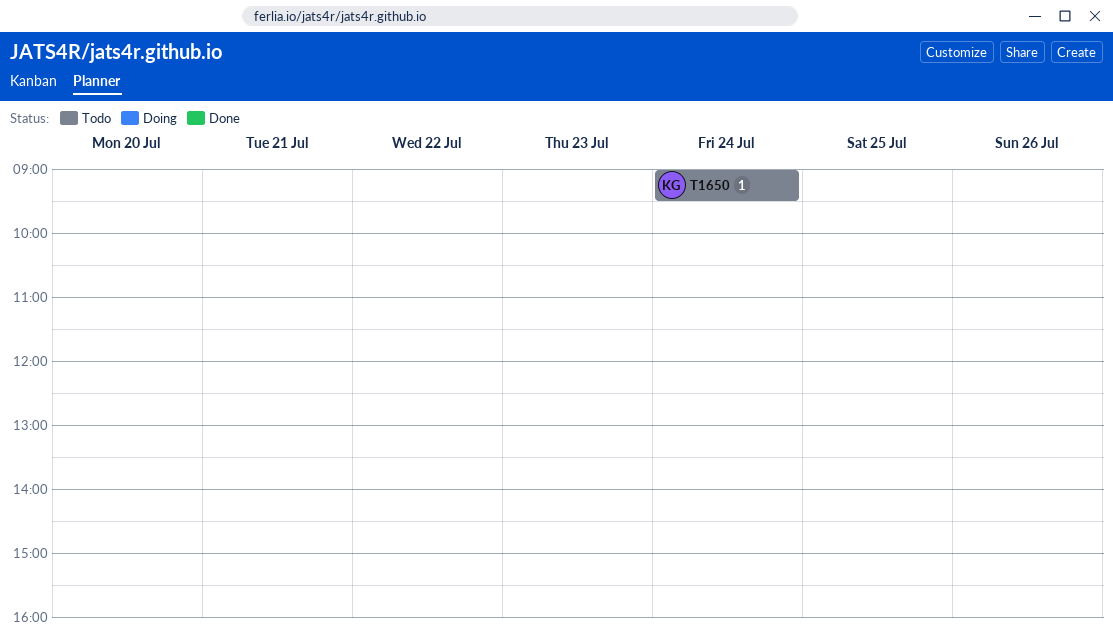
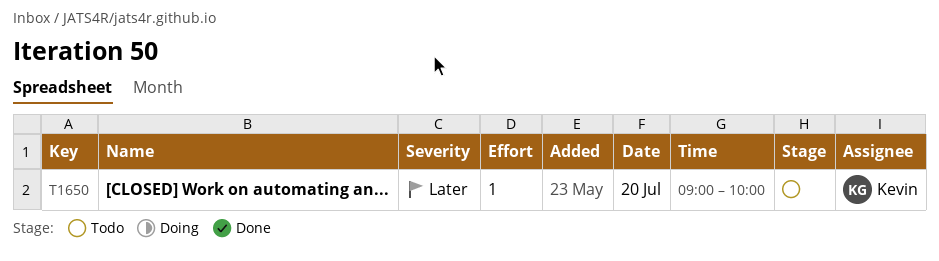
T1650, day: Jul 24 -> Jul 20
T1650, ends: 09:30 -> 10:00

